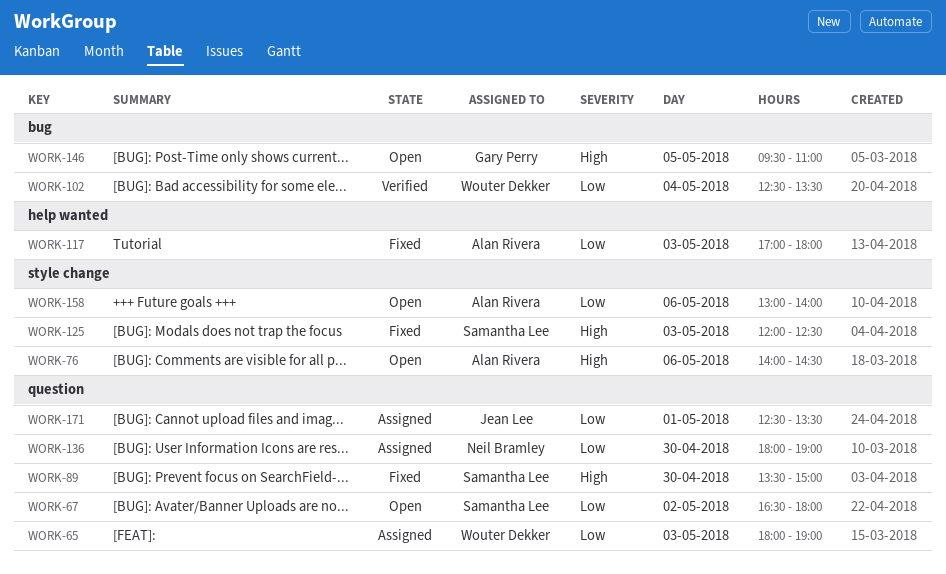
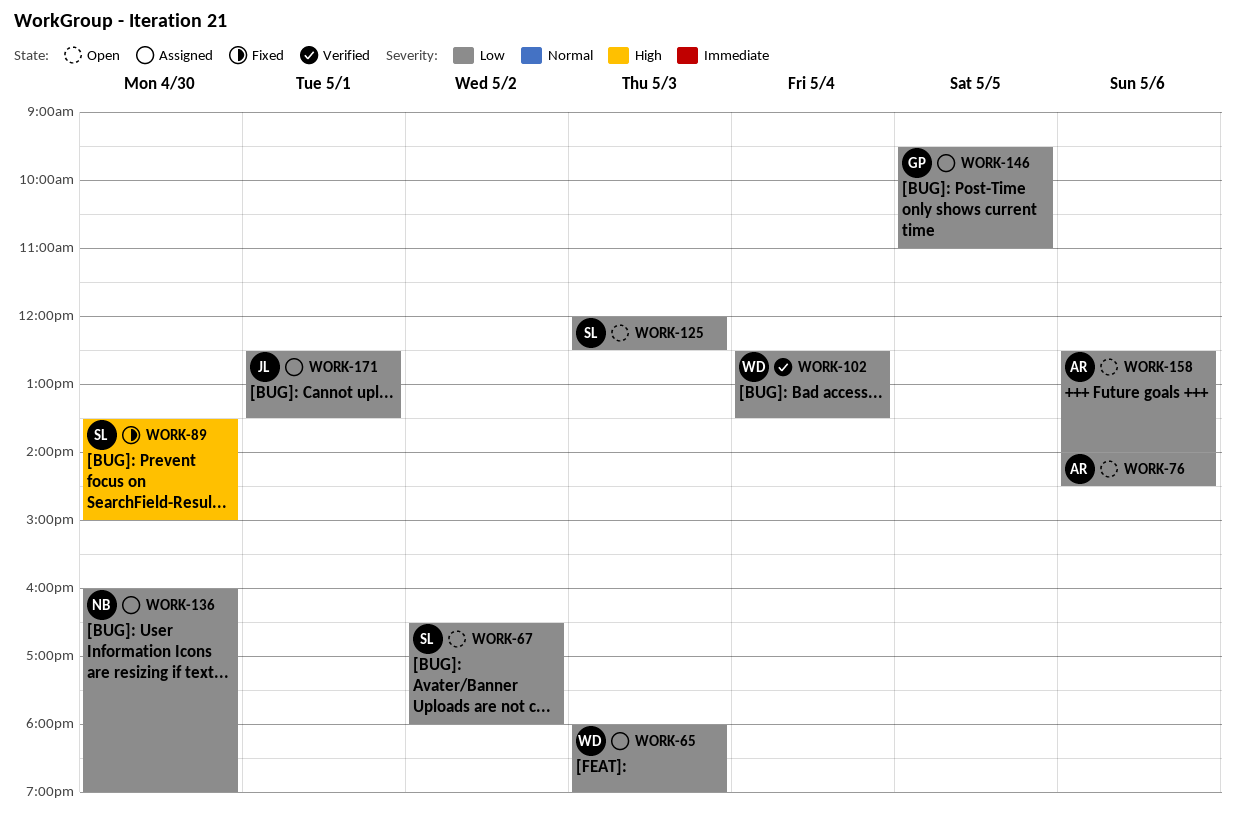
WORK-76, priority: High -> Low
WORK-117: present -> none
WORK-125, status: Fixed -> Open
WORK-125, priority: High -> Low
WORK-136, begins: 18:00 -> 16:00
WORK-146, status: Open -> Assigned
WORK-146, priority: High -> Low
WORK-158, begins: 13:00 -> 12:30

